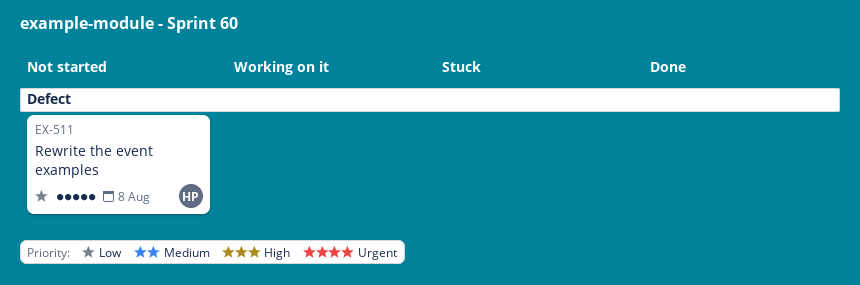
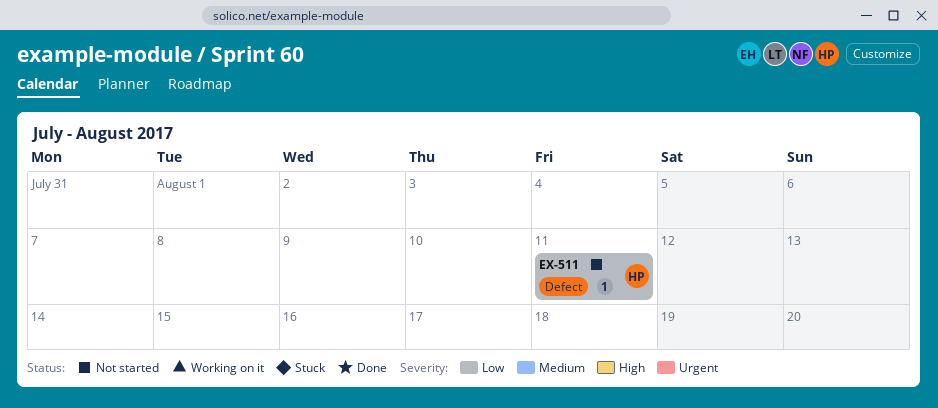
EX-511, estimate: 5 -> 1
EX-511, due: Aug 8 -> Aug 11

